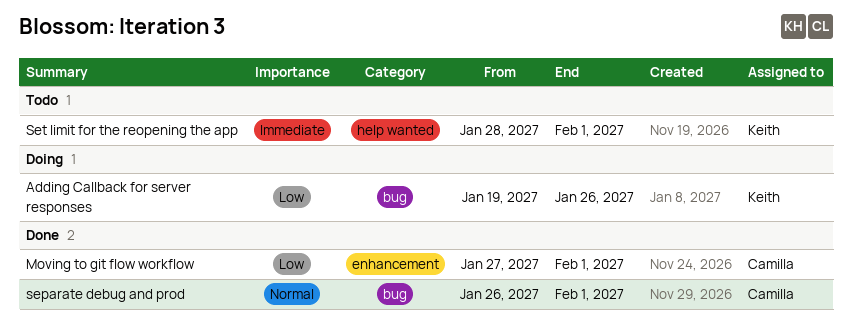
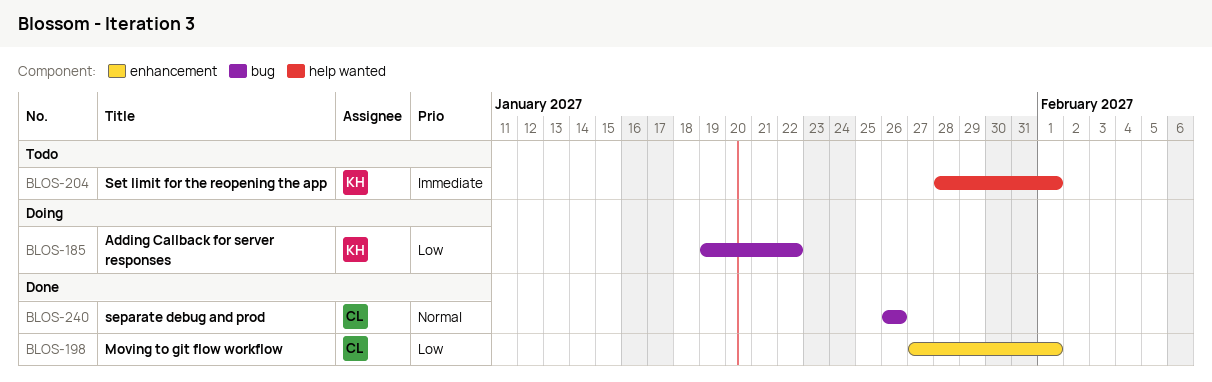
Adding Callback for server responses, due: Jan 26 -> Jan 22
separate debug and prod, due: Feb 1 -> Jan 26

